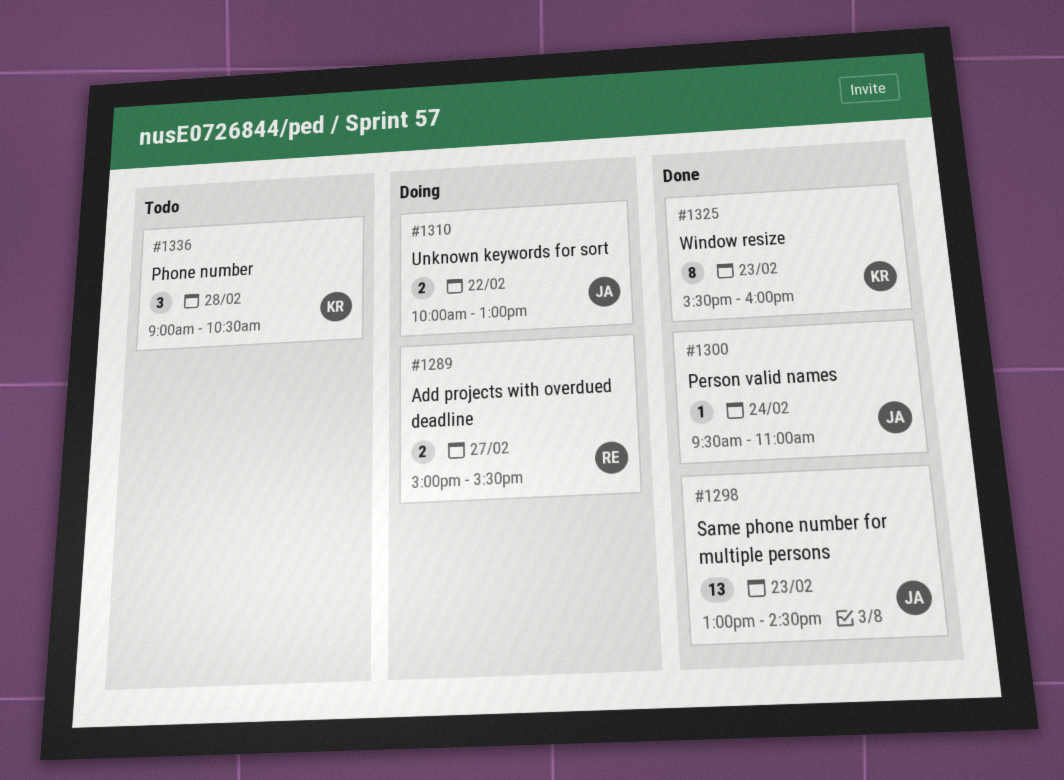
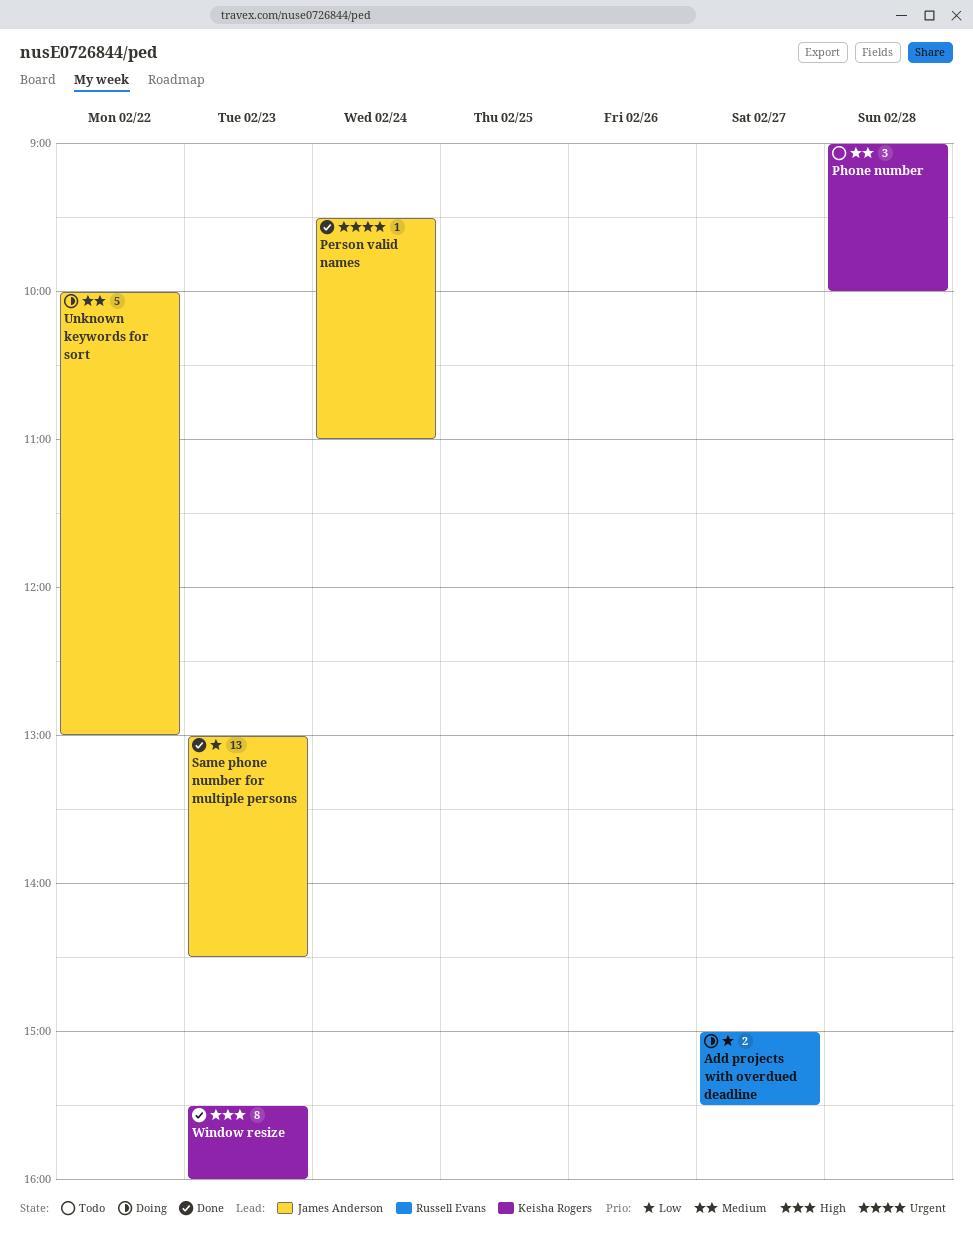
Phone number, ends: 10:30 -> 10:00
Unknown keywords for sort, estimate: 2 -> 5

